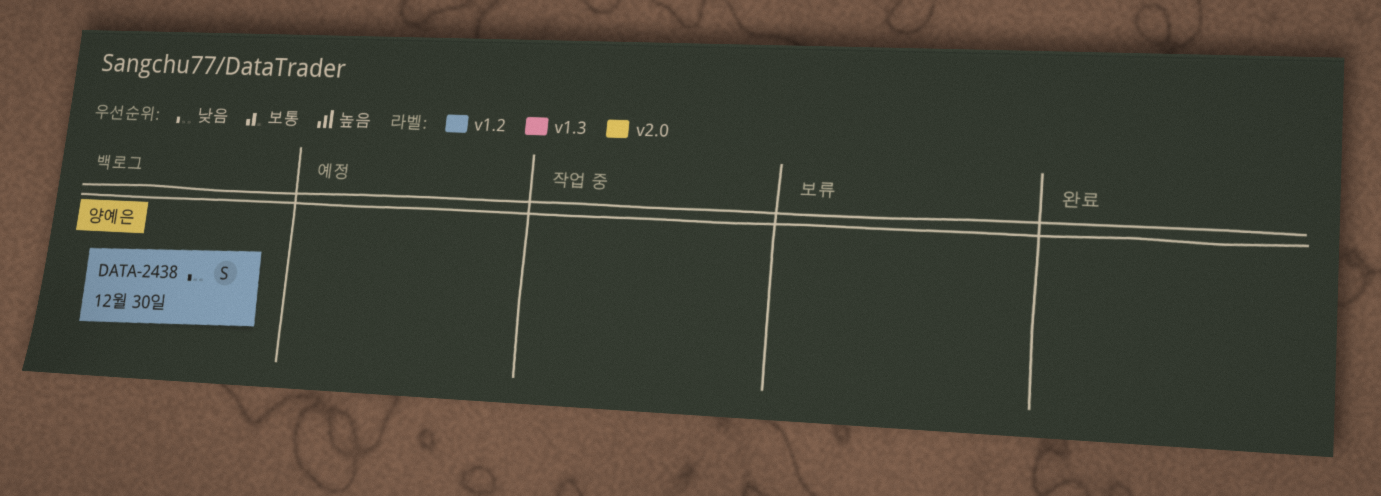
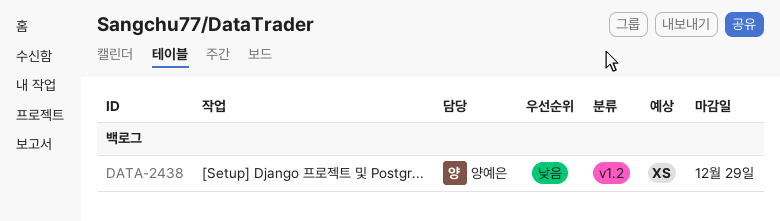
DATA-2438, estimate: S -> XS
DATA-2438, due: Dec 30 -> Dec 29

